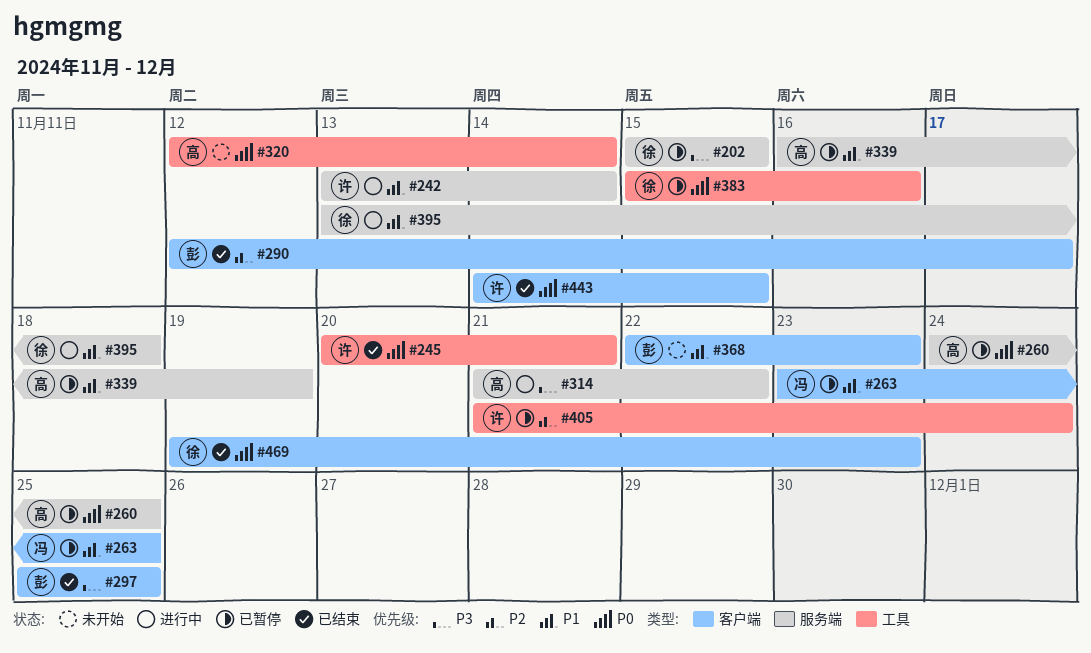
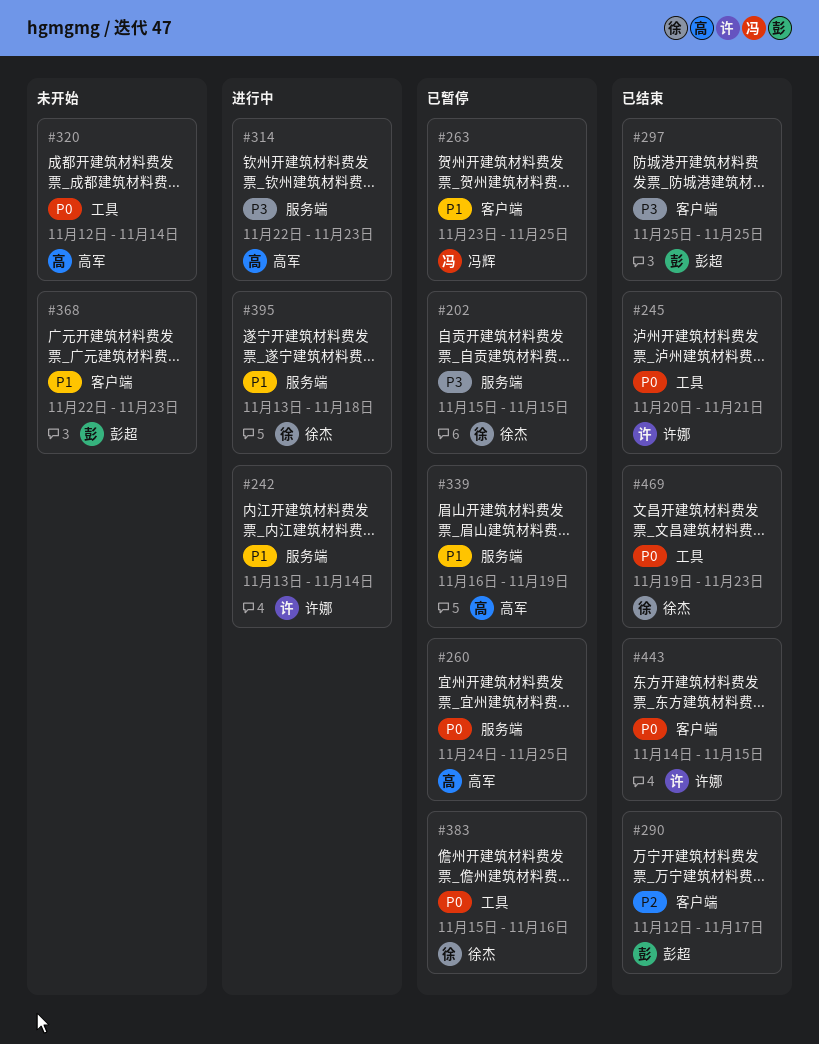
#314, start: Nov 21 -> Nov 22
#314, due: Nov 22 -> Nov 23
#405: present -> none
#469, label: 客户端 -> 工具

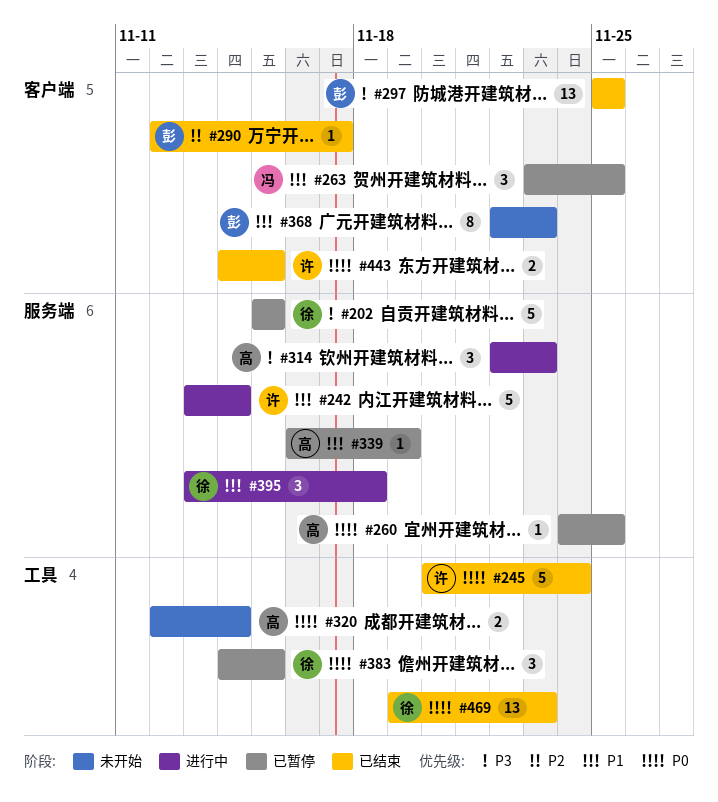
#245, due: Nov 21 -> Nov 24
#383, start: Nov 15 -> Nov 14
#383, due: Nov 16 -> Nov 15

